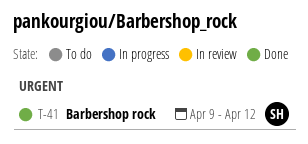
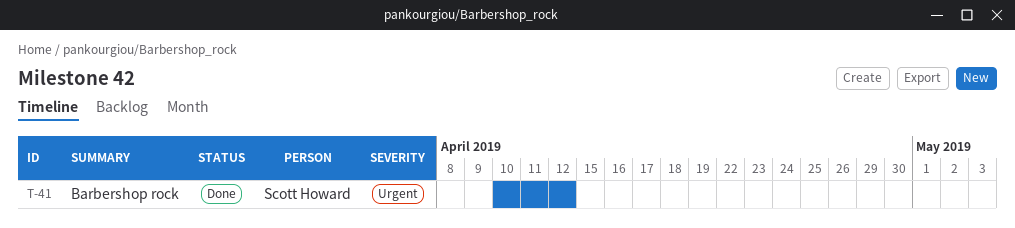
T-41, start: Apr 9 -> Apr 10

